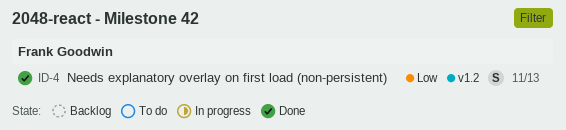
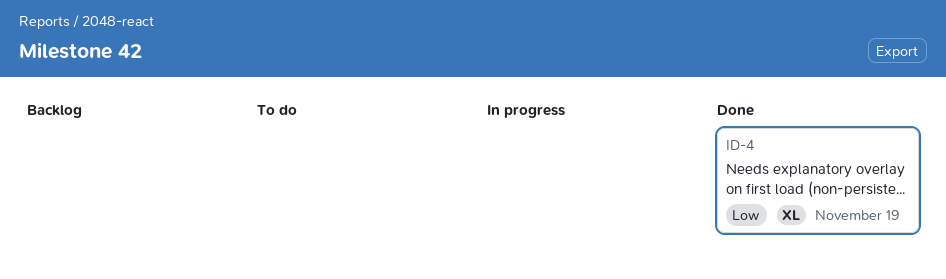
ID-4, estimate: S -> XL
ID-4, due: Nov 13 -> Nov 19

